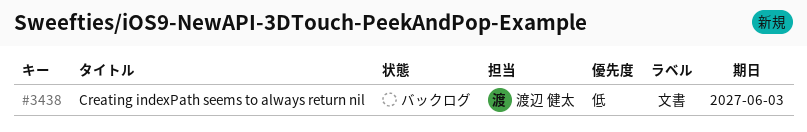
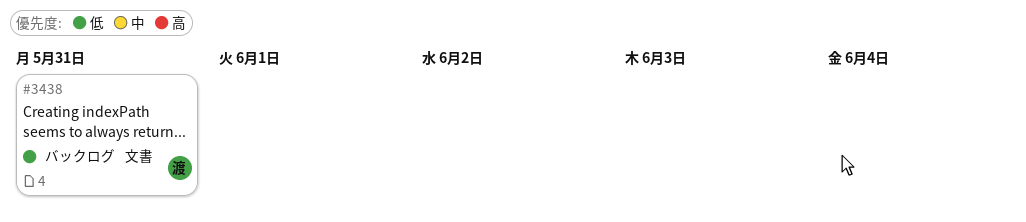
#3438, due: Jun 3 -> May 31

